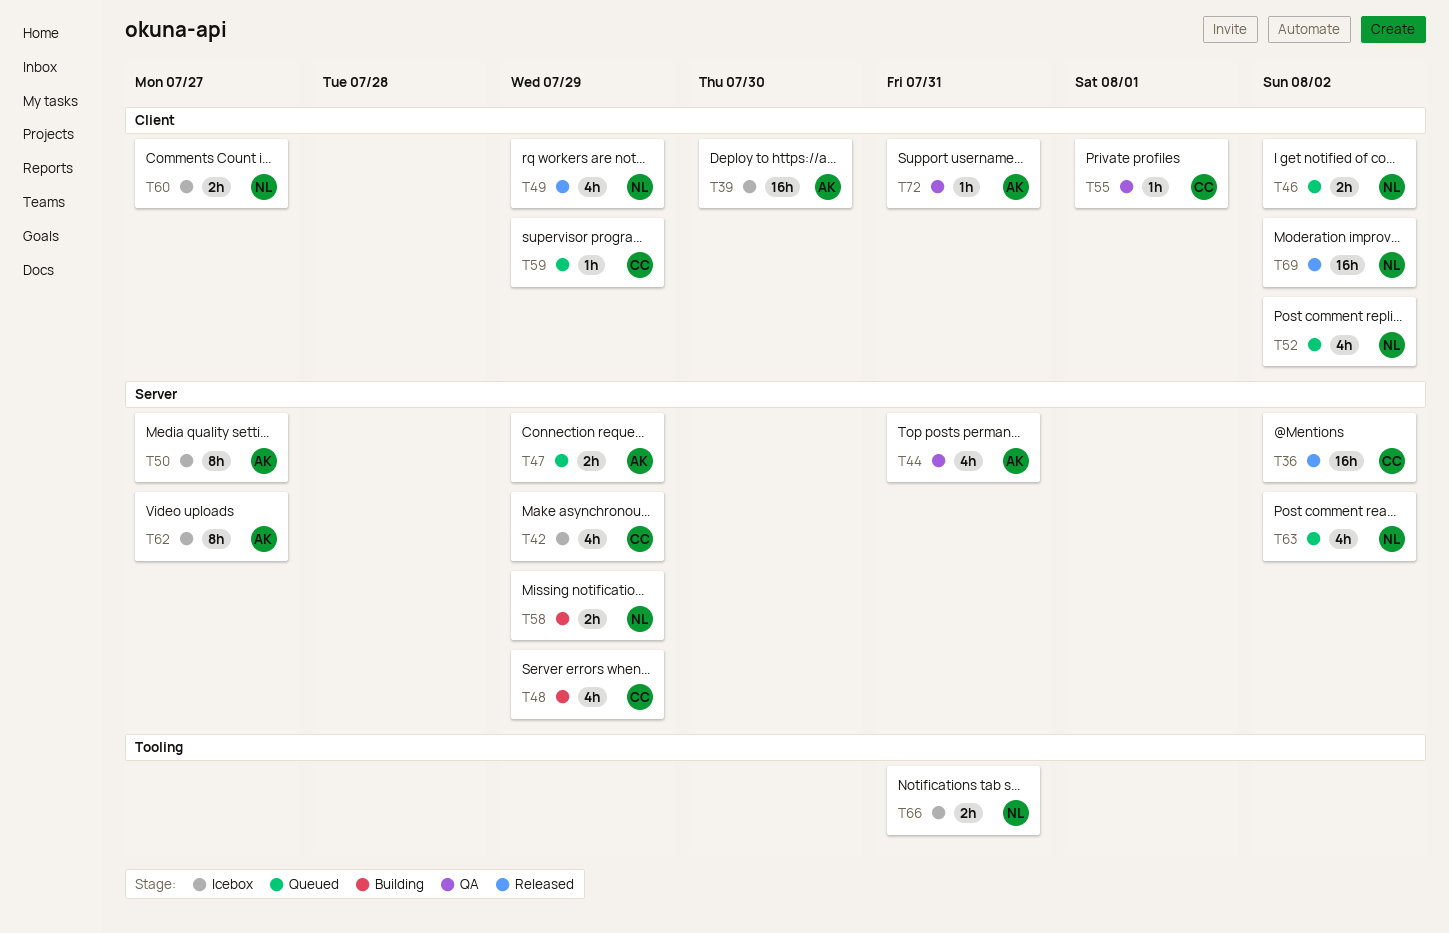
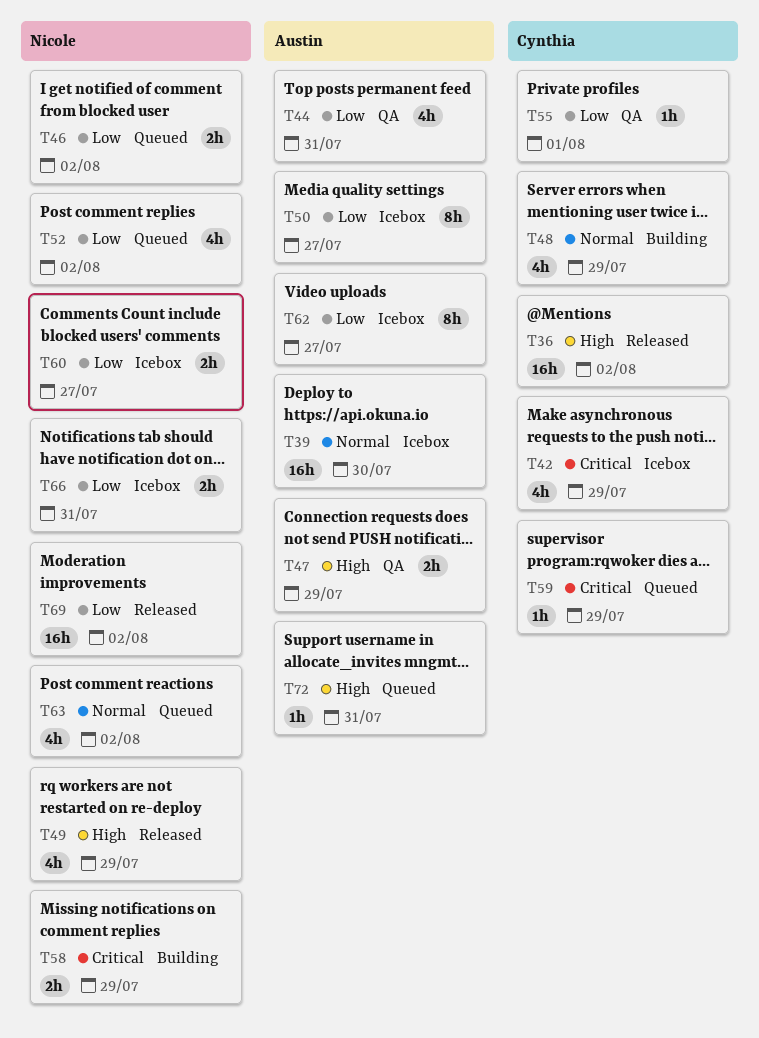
T47, status: Queued -> QA
T72, status: QA -> Queued

